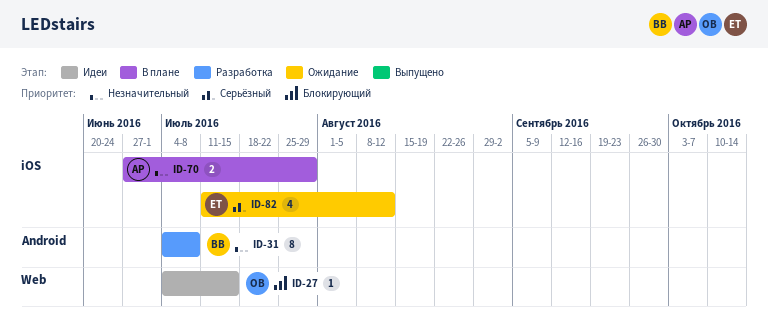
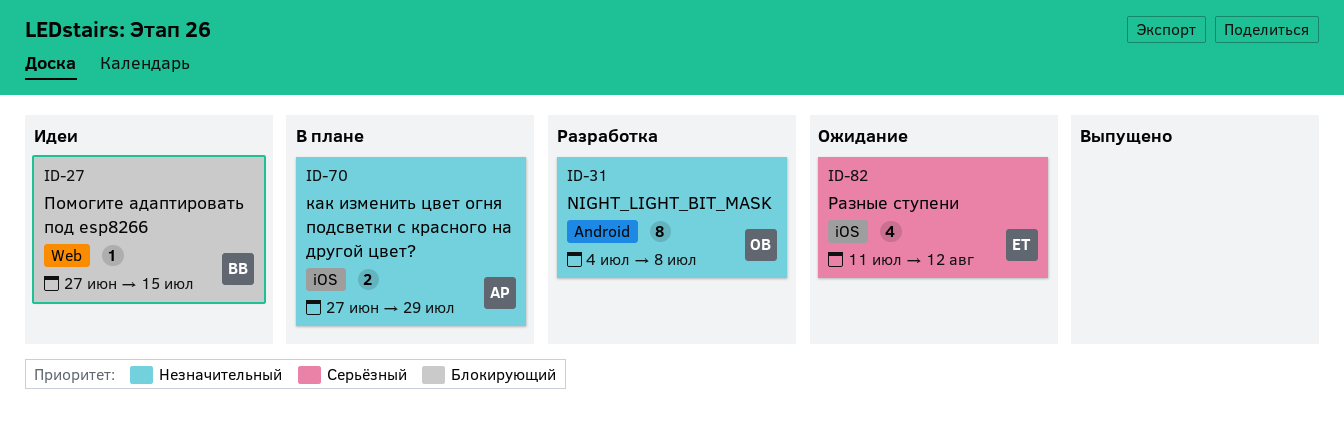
ID-27, owner: ОВ -> ВВ
ID-27, start: Jul 4 -> Jun 27
ID-31, owner: ВВ -> ОВ

